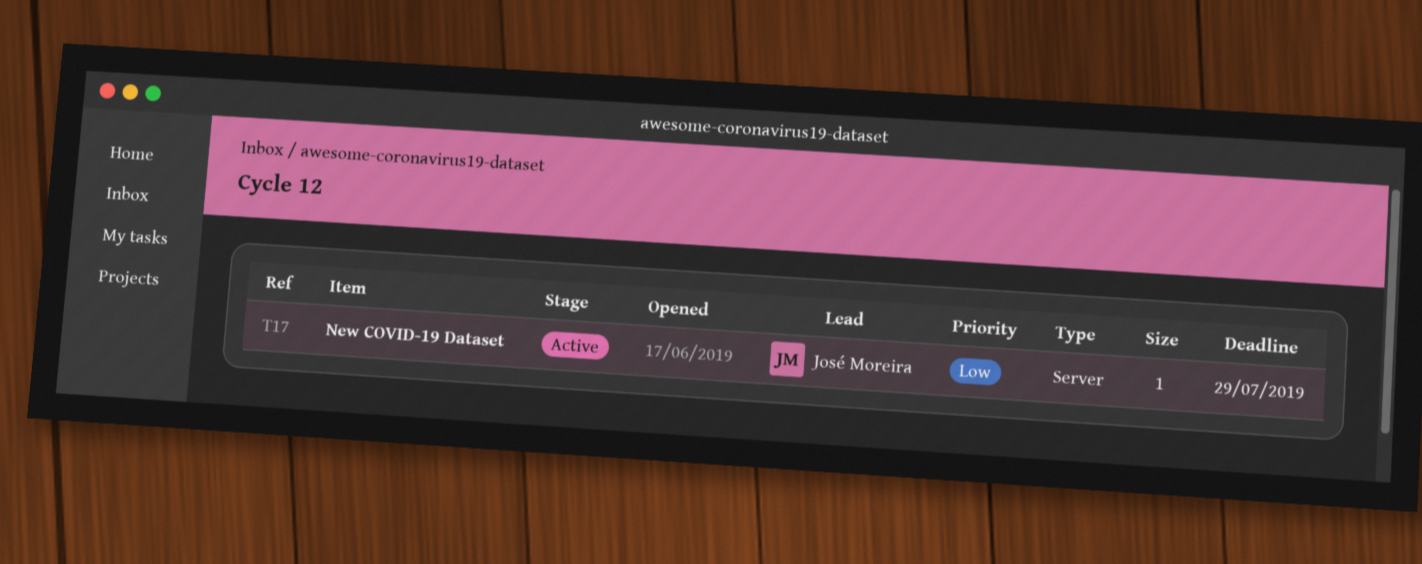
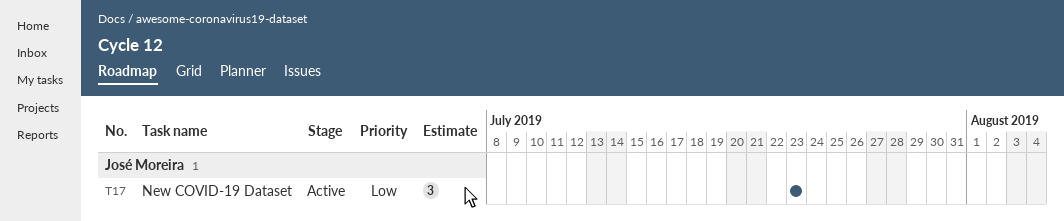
T17, estimate: 1 -> 3
T17, due: Jul 29 -> Jul 23

